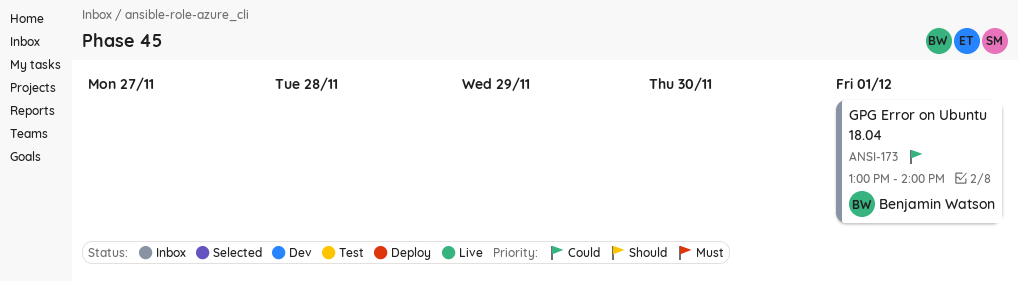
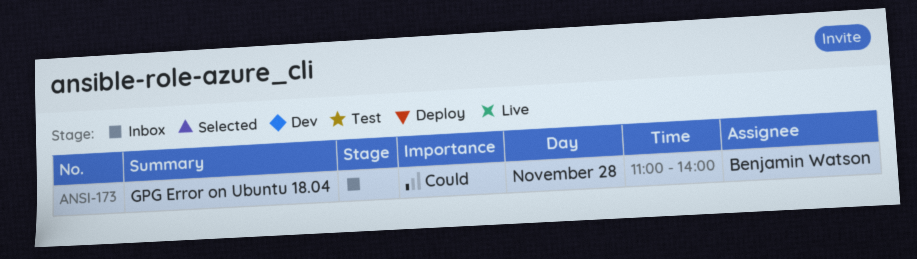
ANSI-173, day: Dec 1 -> Nov 28
ANSI-173, begins: 13:00 -> 11:00

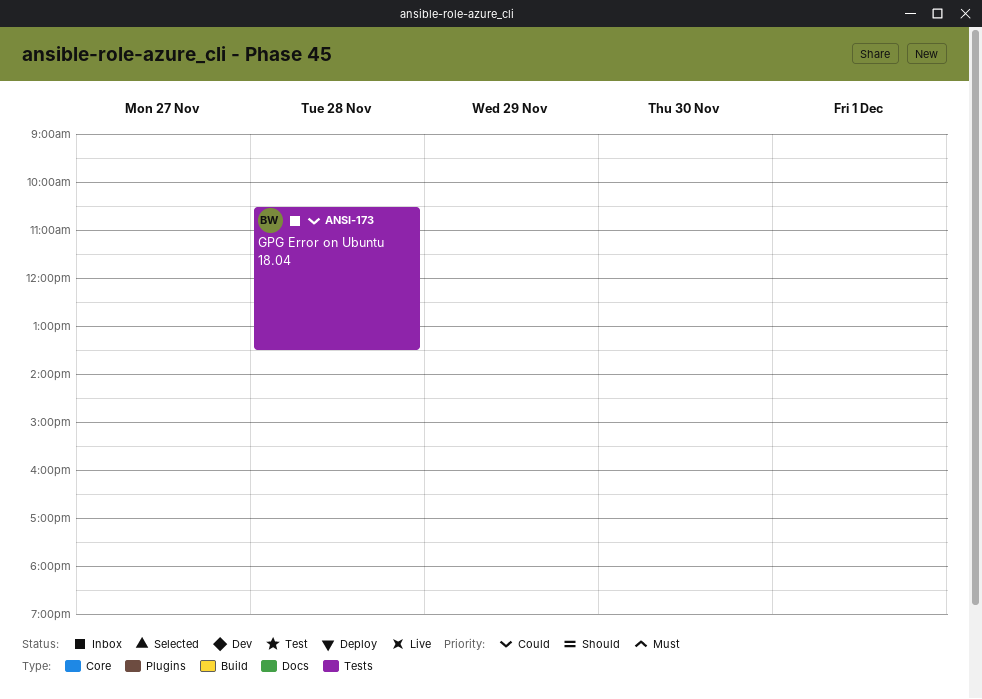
ANSI-173, begins: 11:00 -> 10:30
ANSI-173, ends: 14:00 -> 13:30

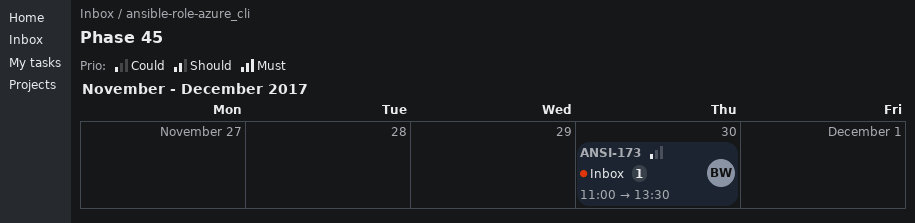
ANSI-173, day: Nov 28 -> Nov 30
ANSI-173, begins: 10:30 -> 11:00

